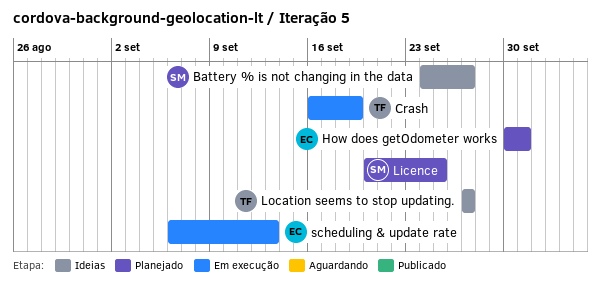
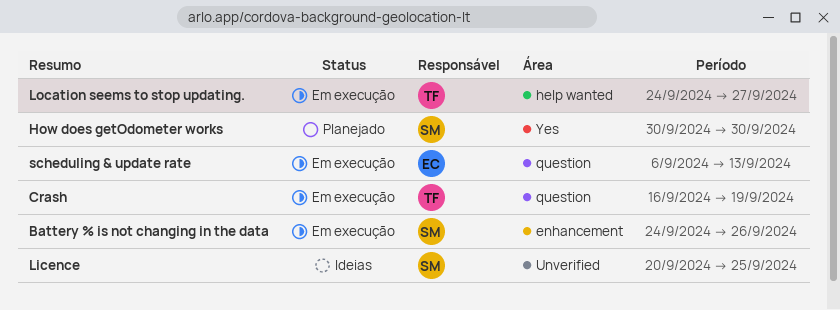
Battery % is not changing in the data, status: Ideias -> Em execução
Battery % is not changing in the data, due: Sep 27 -> Sep 26
How does getOdometer works, owner: EC -> SM
How does getOdometer works, due: Oct 1 -> Sep 30
Licence, status: Planejado -> Ideias
Location seems to stop updating., status: Ideias -> Em execução
Location seems to stop updating., start: Sep 27 -> Sep 24

